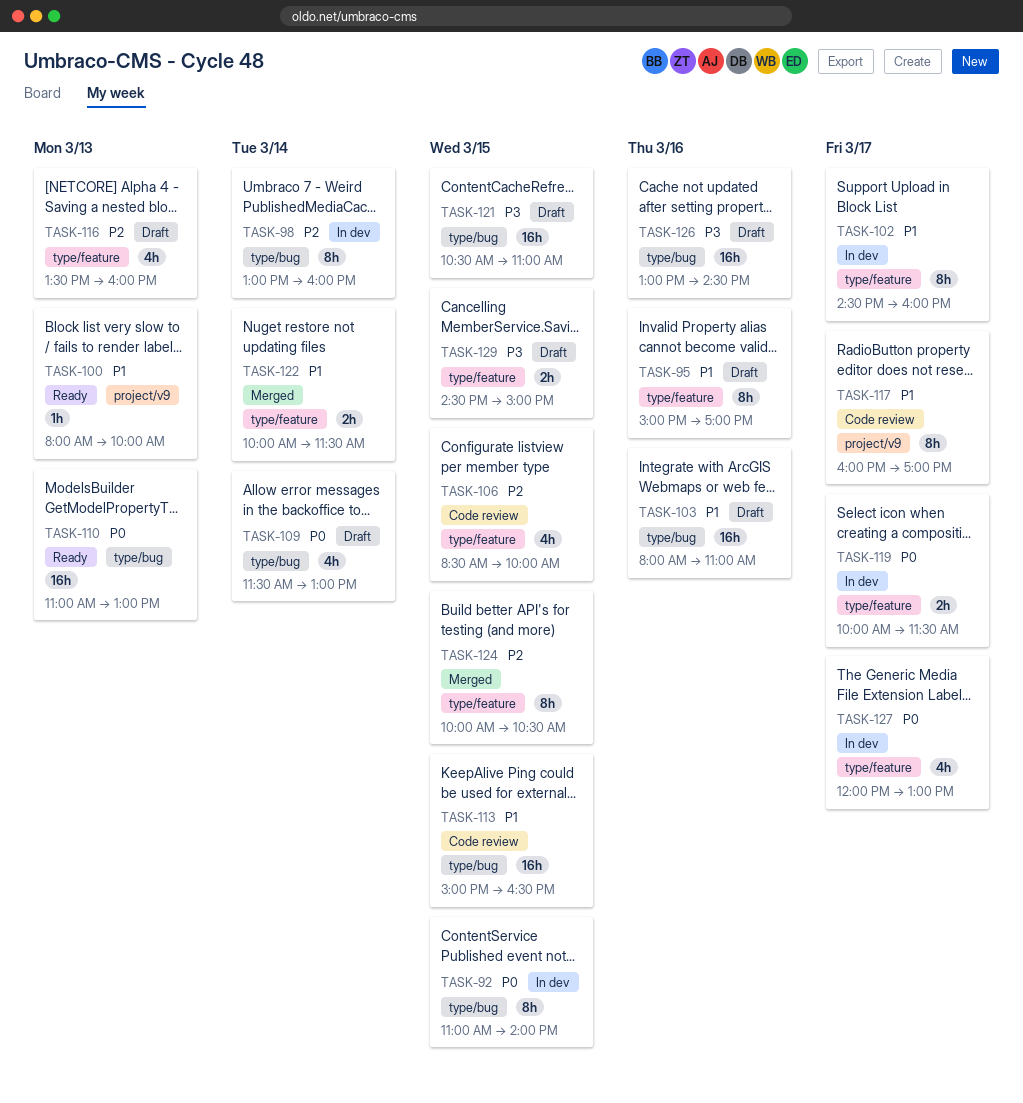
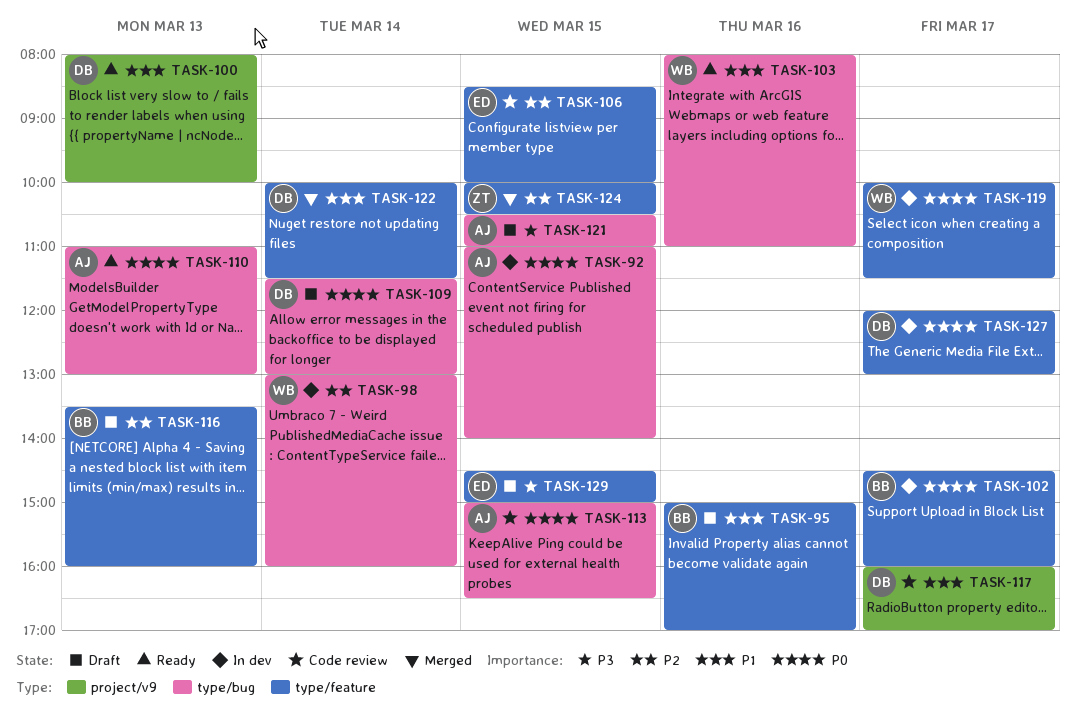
TASK-102, priority: P1 -> P0
TASK-103, status: Draft -> Ready
TASK-113, priority: P1 -> P0
TASK-126: present -> none

